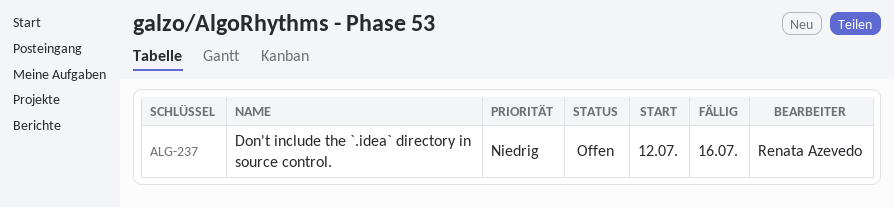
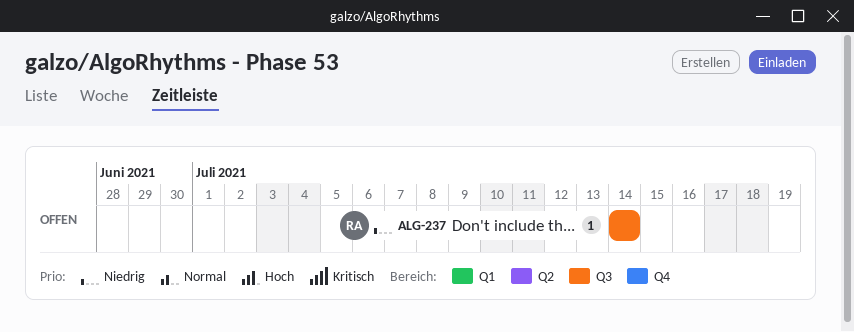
ALG-237, start: Jul 12 -> Jul 14
ALG-237, due: Jul 16 -> Jul 14

